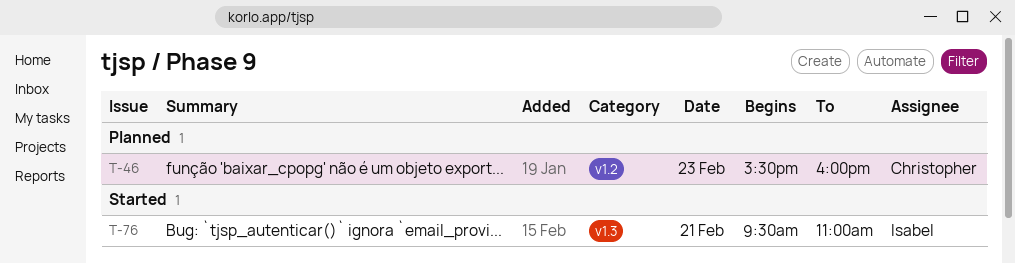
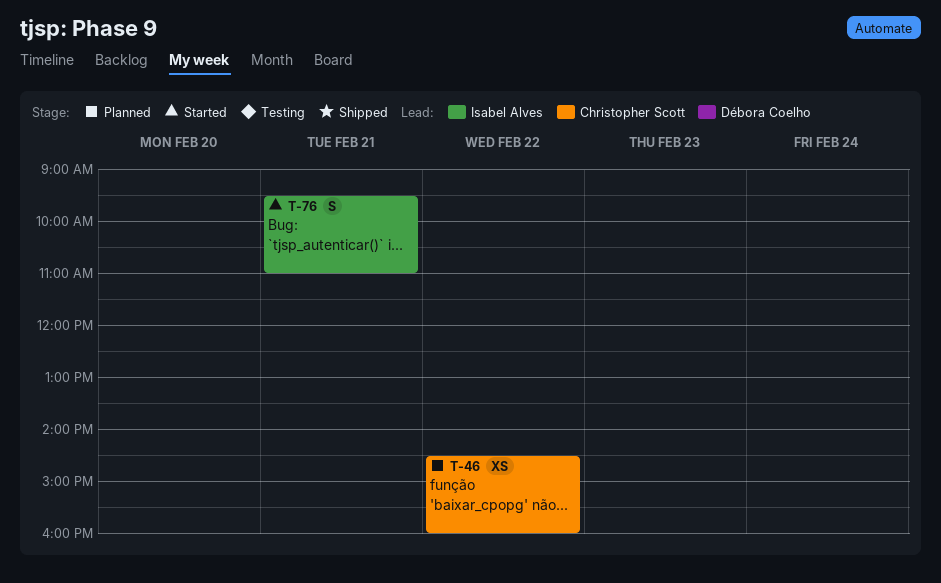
T-46, day: Feb 23 -> Feb 22
T-46, begins: 15:30 -> 14:30

